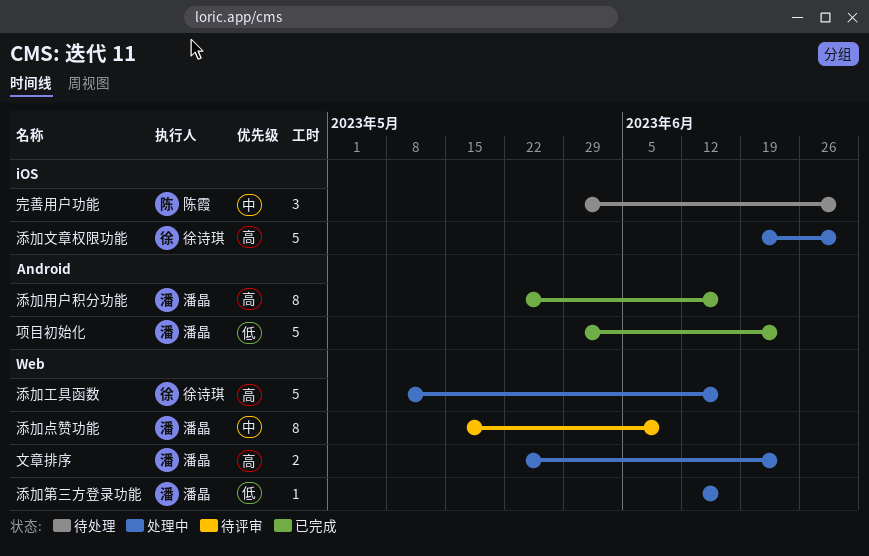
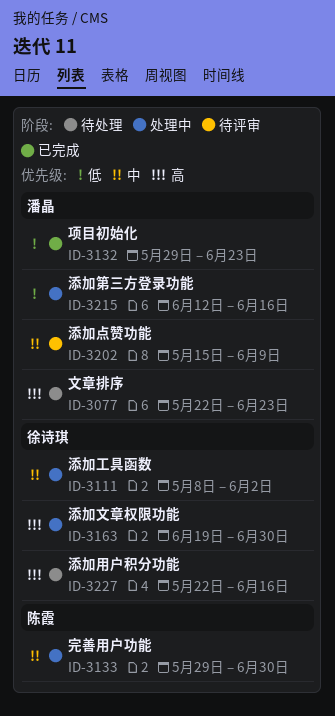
完善用户功能, status: 待处理 -> 处理中
文章排序, status: 处理中 -> 待处理
添加工具函数, priority: 高 -> 中
添加工具函数, due: Jun 16 -> Jun 2
添加用户积分功能, status: 已完成 -> 待处理
添加用户积分功能, owner: 潘晶 -> 徐诗琪

